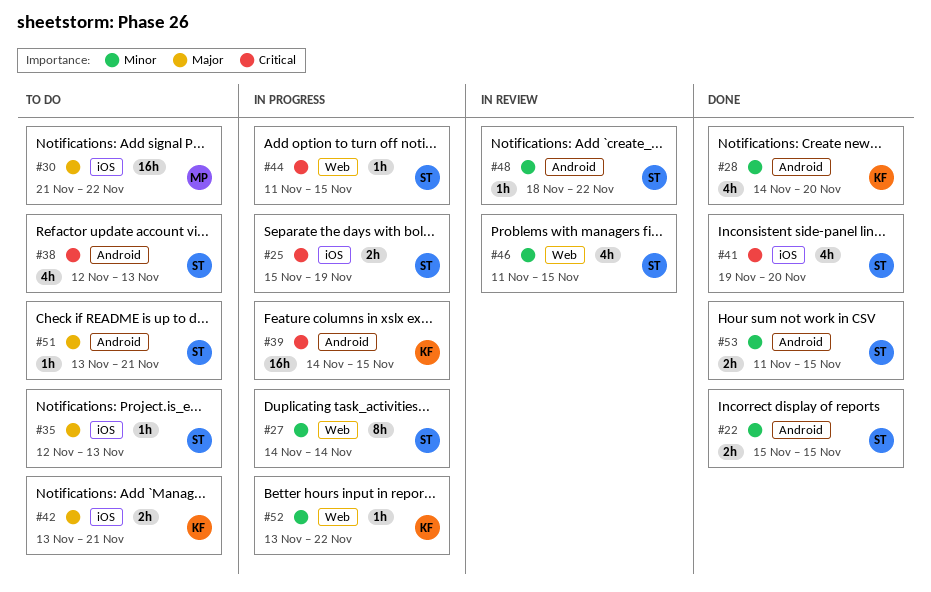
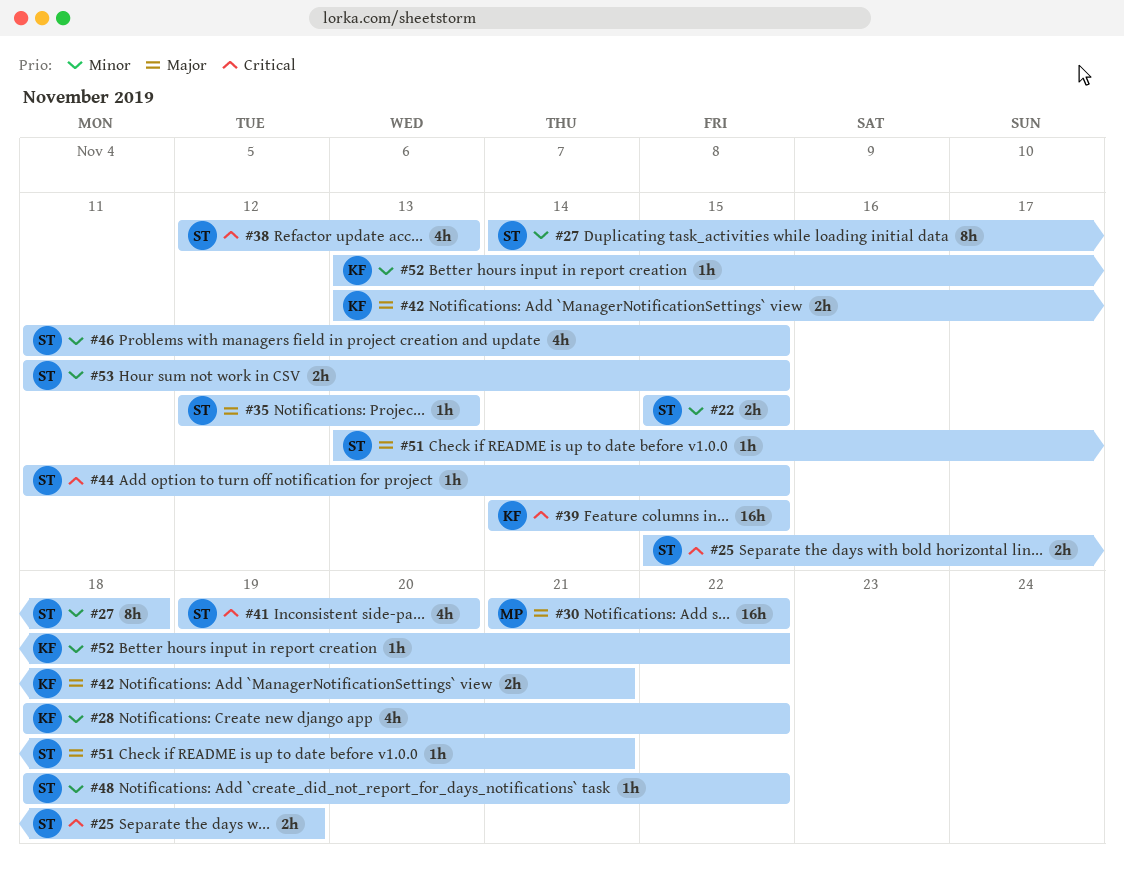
#27, due: Nov 14 -> Nov 18
#28, start: Nov 14 -> Nov 18
#28, due: Nov 20 -> Nov 22

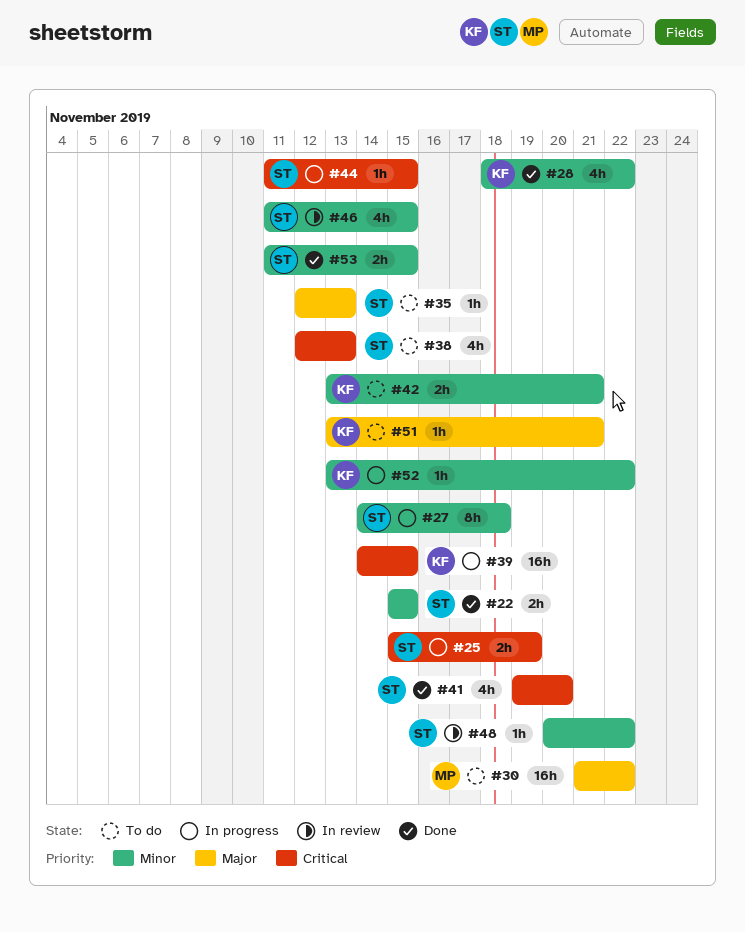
#42, priority: Major -> Minor
#48, start: Nov 18 -> Nov 20
#51, owner: ST -> KF

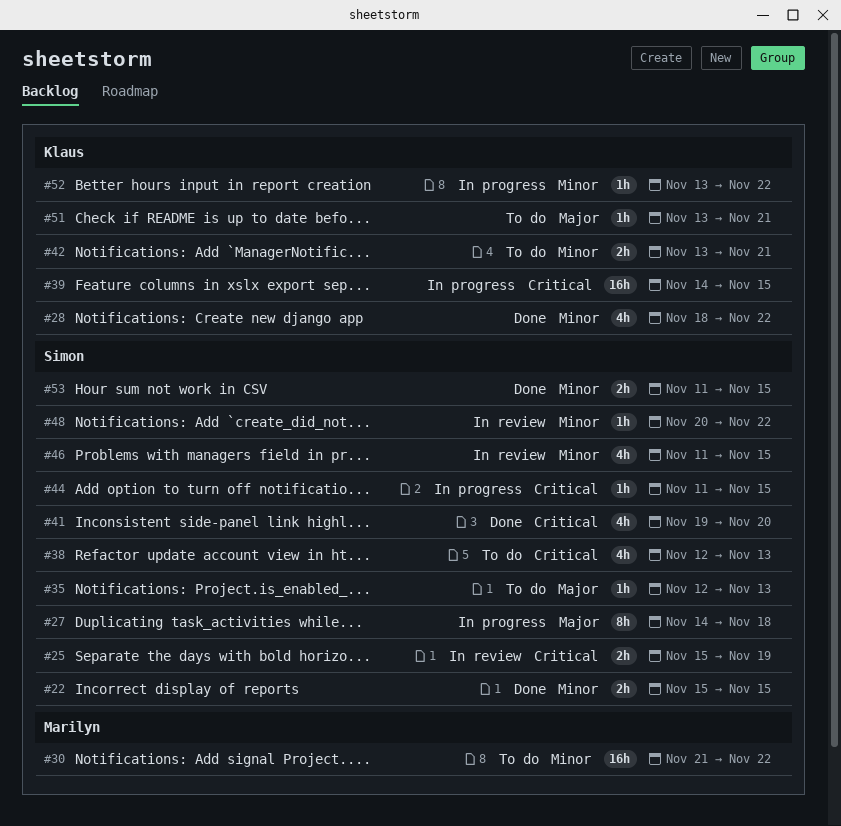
#25, status: In progress -> In review
#27, priority: Minor -> Major
#30, priority: Major -> Minor

